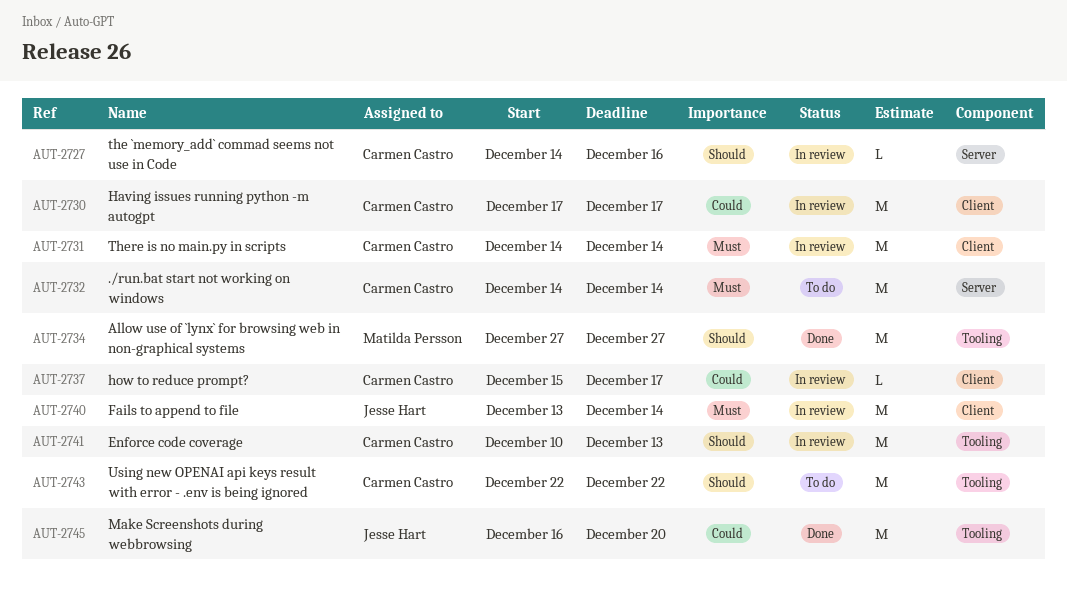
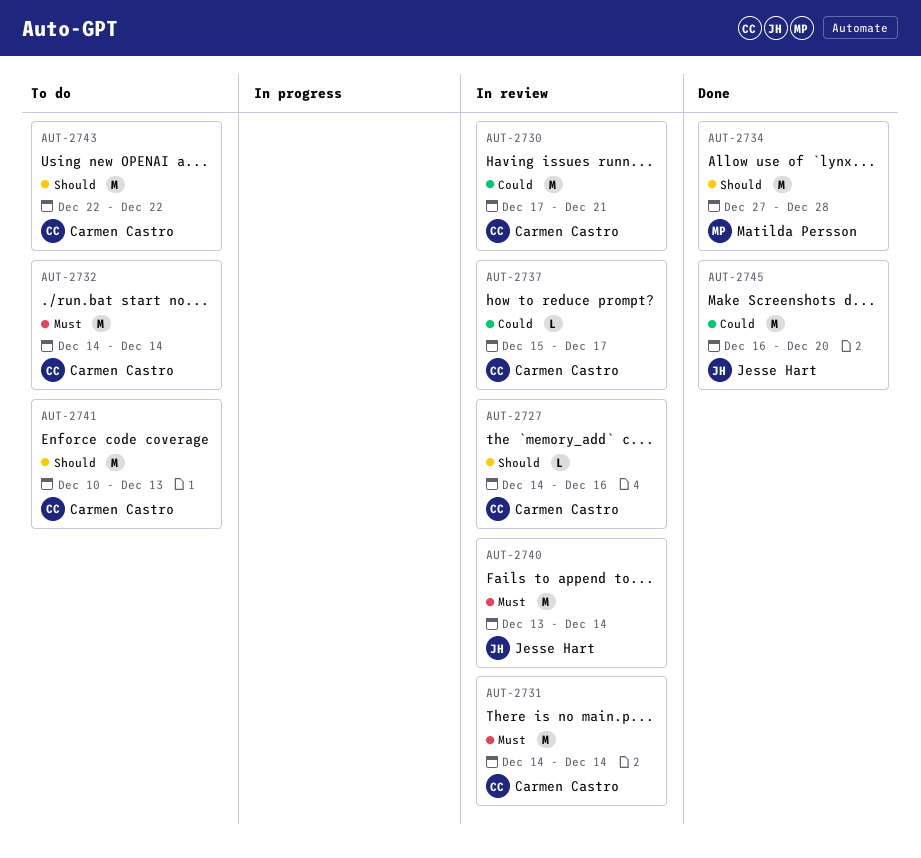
AUT-2730, due: Dec 17 -> Dec 21
AUT-2734, due: Dec 27 -> Dec 28
AUT-2741, status: In review -> To do

